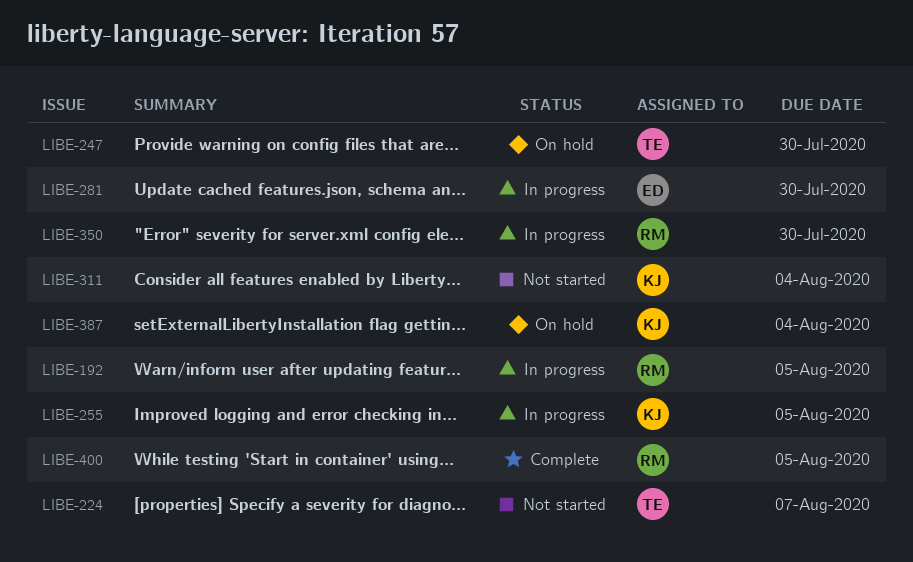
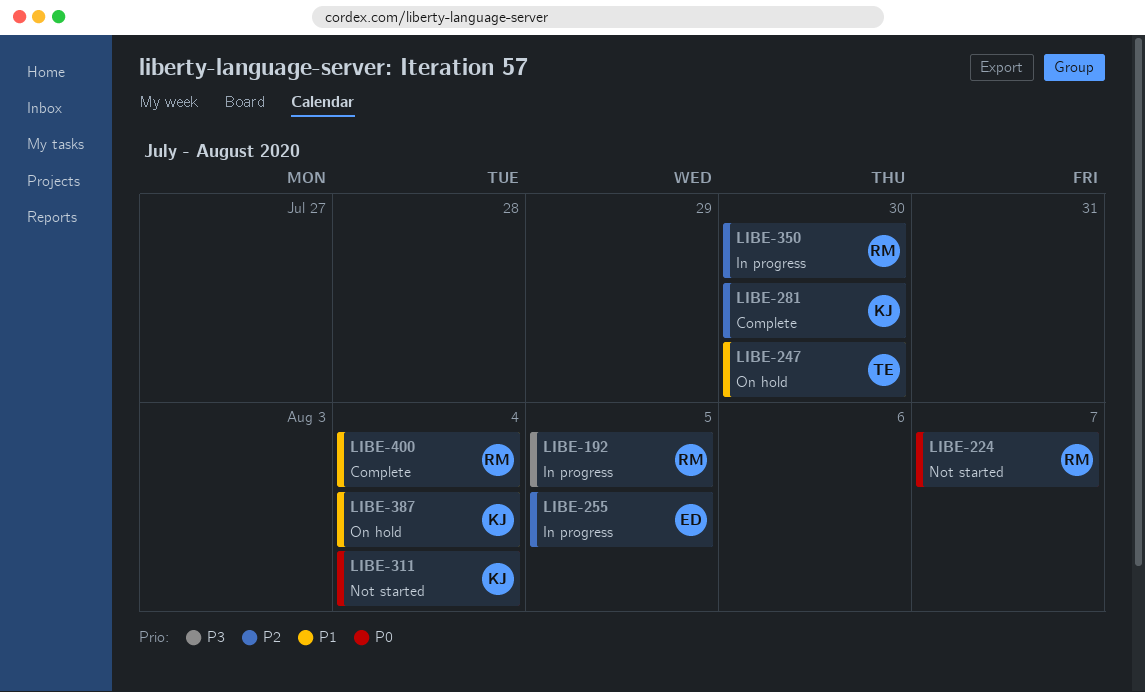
LIBE-224, owner: TE -> RM
LIBE-255, owner: KJ -> ED
LIBE-281, status: In progress -> Complete
LIBE-281, owner: ED -> KJ
LIBE-400, due: Aug 5 -> Aug 4

